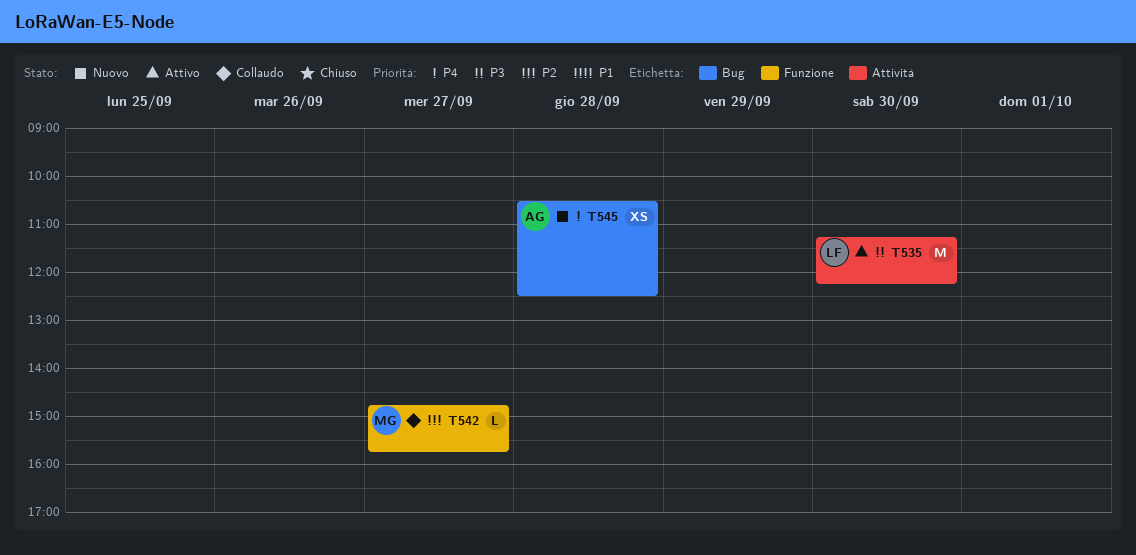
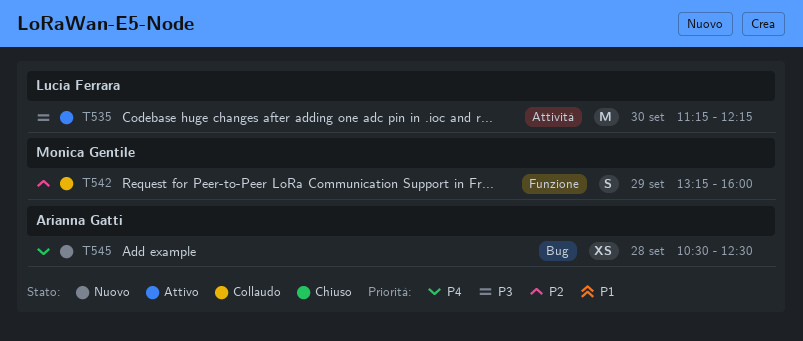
T542, estimate: L -> S
T542, day: Sep 27 -> Sep 29
T542, begins: 14:45 -> 13:15
T542, ends: 15:45 -> 16:00

